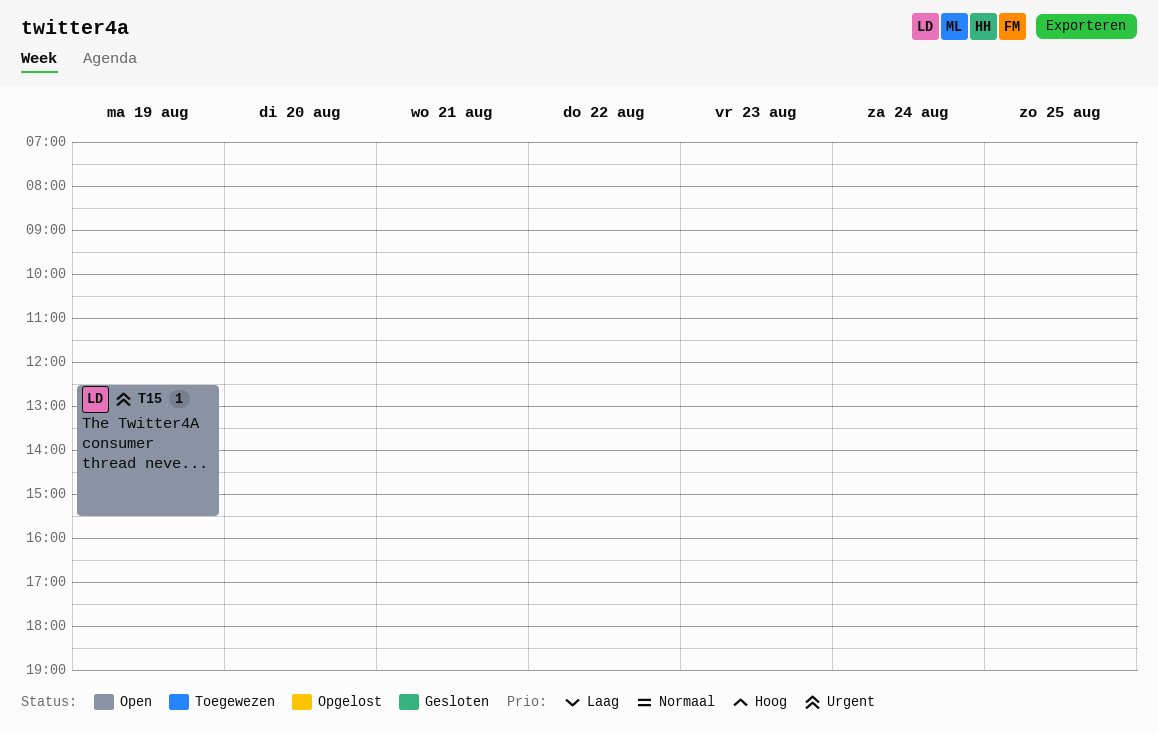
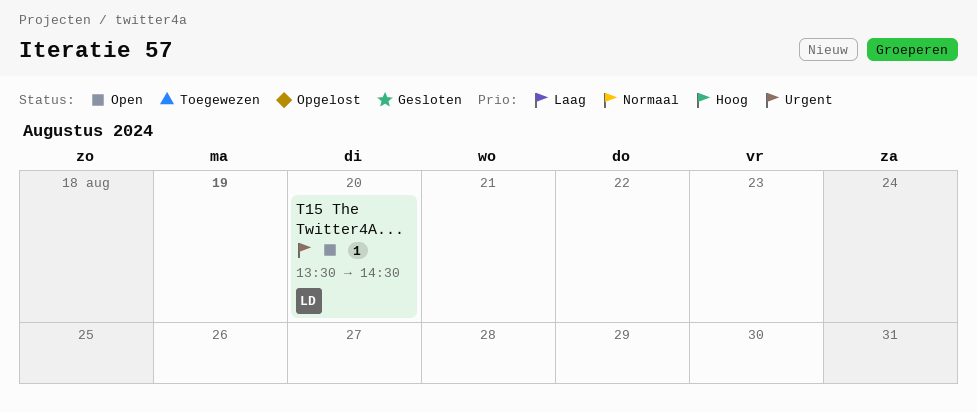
T15, day: Aug 19 -> Aug 20
T15, begins: 12:30 -> 13:30
T15, ends: 15:30 -> 14:30

